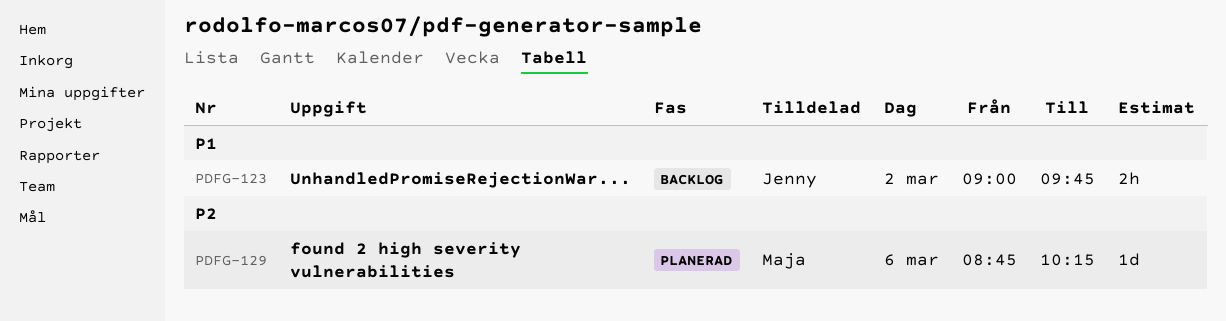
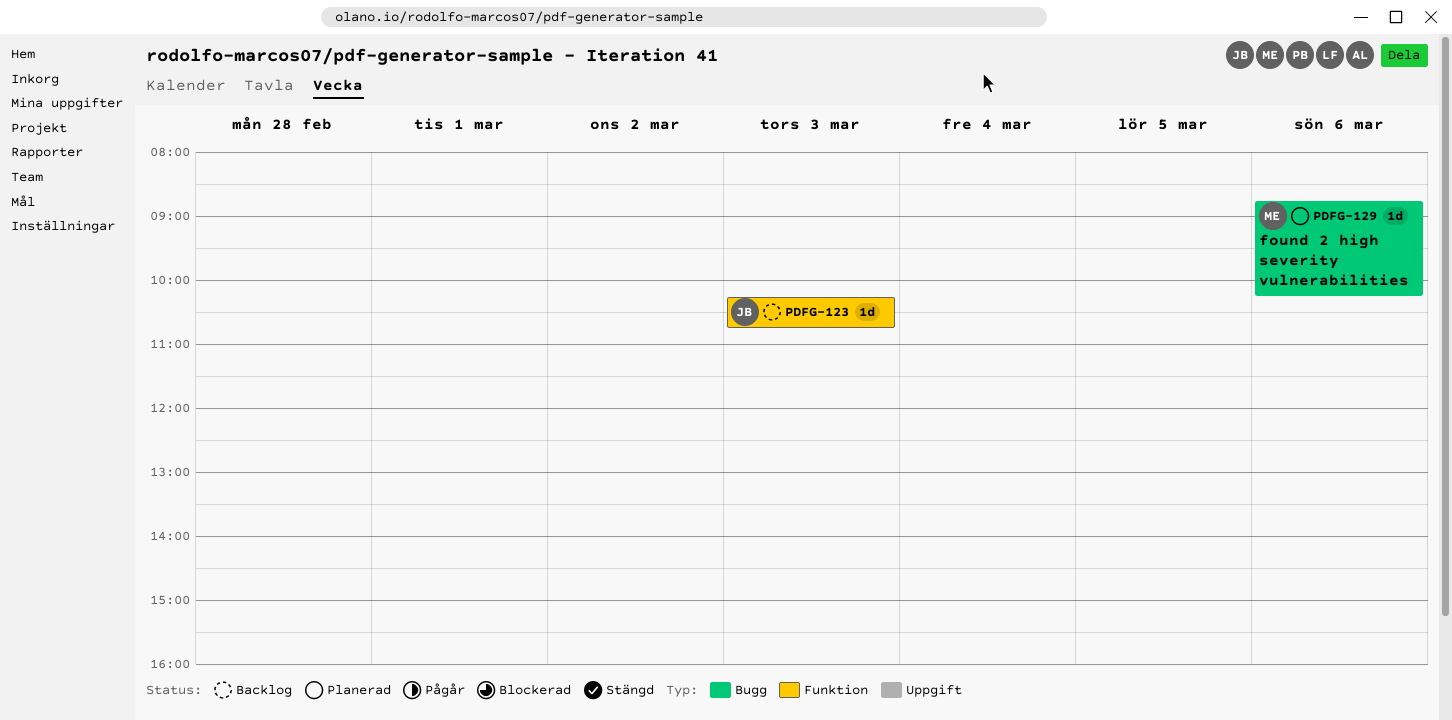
PDFG-123, estimate: 2h -> 1d
PDFG-123, day: Mar 2 -> Mar 3
PDFG-123, begins: 09:00 -> 10:15
PDFG-123, ends: 09:45 -> 10:45

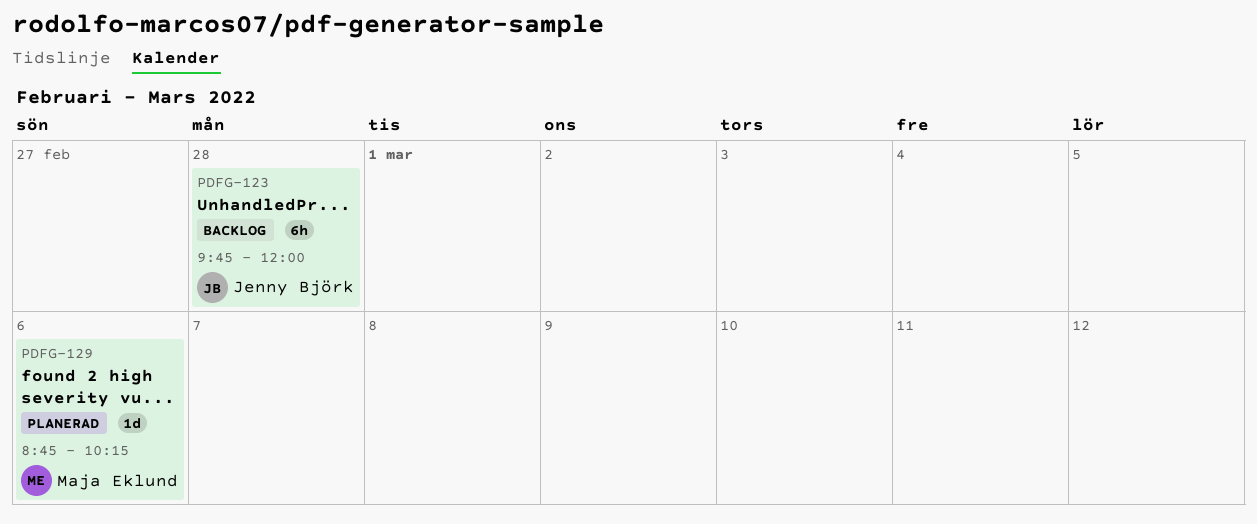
PDFG-123, estimate: 1d -> 6h
PDFG-123, day: Mar 3 -> Feb 28
PDFG-123, begins: 10:15 -> 09:45
PDFG-123, ends: 10:45 -> 12:00

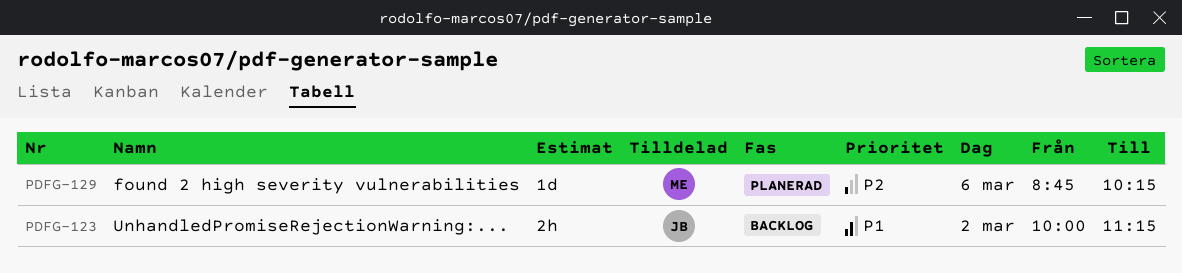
PDFG-123, estimate: 6h -> 2h
PDFG-123, day: Feb 28 -> Mar 2
PDFG-123, begins: 09:45 -> 10:00
PDFG-123, ends: 12:00 -> 11:15

